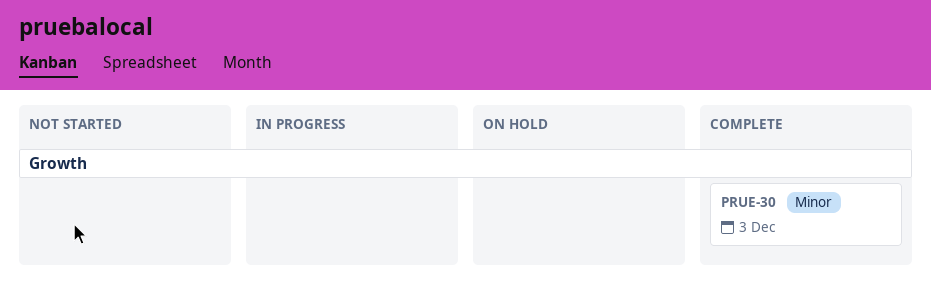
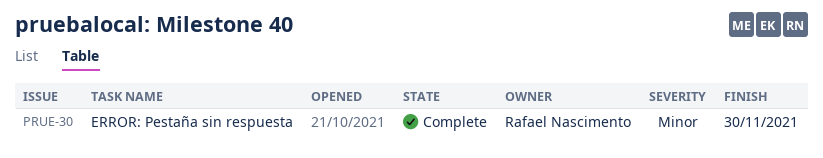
PRUE-30, due: Dec 3 -> Nov 30

